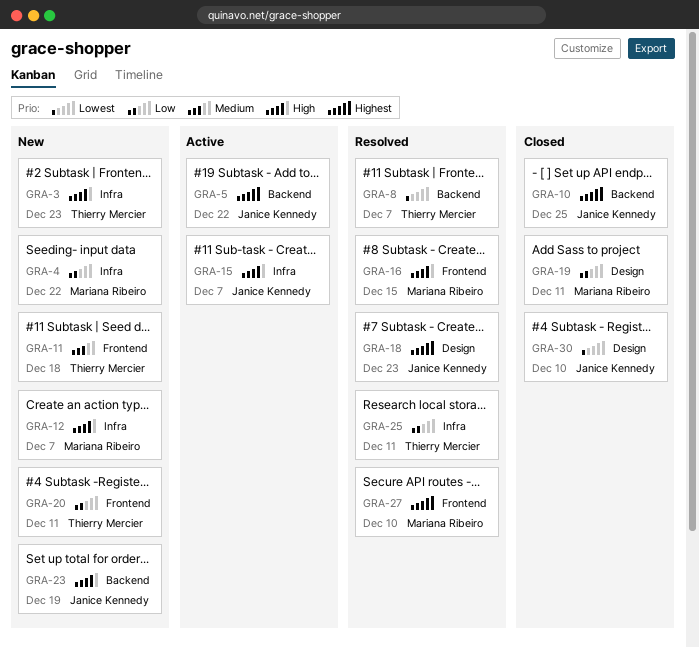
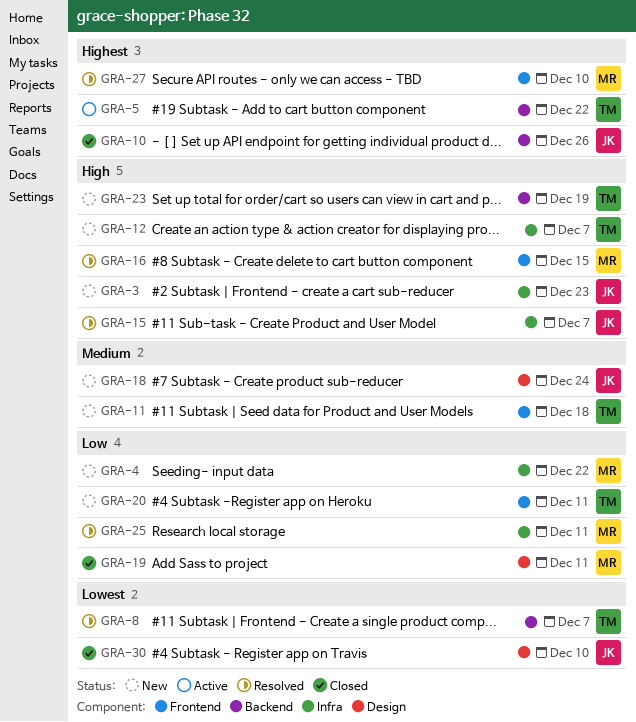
GRA-3, owner: Thierry Mercier -> Janice Kennedy
GRA-5, owner: Janice Kennedy -> Thierry Mercier
GRA-10, due: Dec 25 -> Dec 26
GRA-12, owner: Mariana Ribeiro -> Thierry Mercier
GRA-15, status: Active -> Resolved
GRA-18, status: Resolved -> New
GRA-18, priority: Highest -> Medium
GRA-18, due: Dec 23 -> Dec 24
GRA-23, owner: Janice Kennedy -> Thierry Mercier
GRA-25, owner: Thierry Mercier -> Mariana Ribeiro

